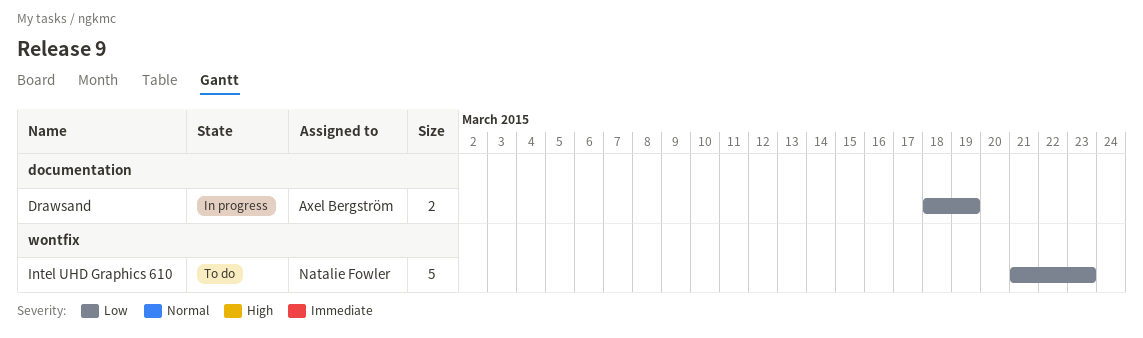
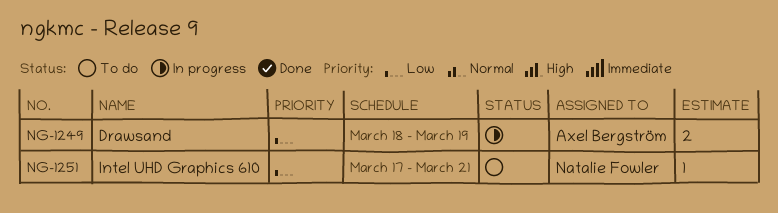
Intel UHD Graphics 610, estimate: 5 -> 1
Intel UHD Graphics 610, start: Mar 21 -> Mar 17
Intel UHD Graphics 610, due: Mar 23 -> Mar 21

